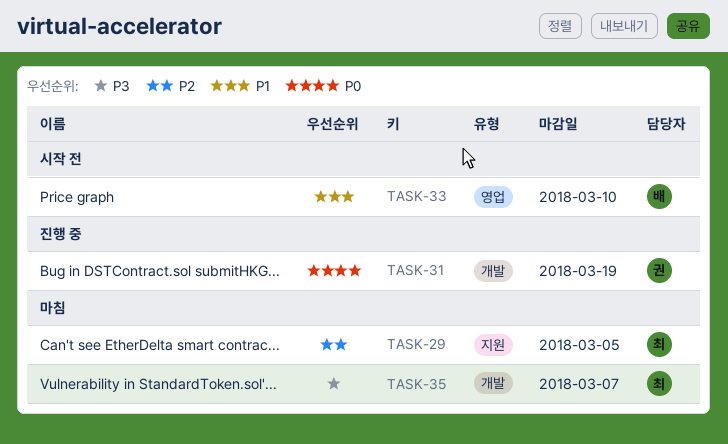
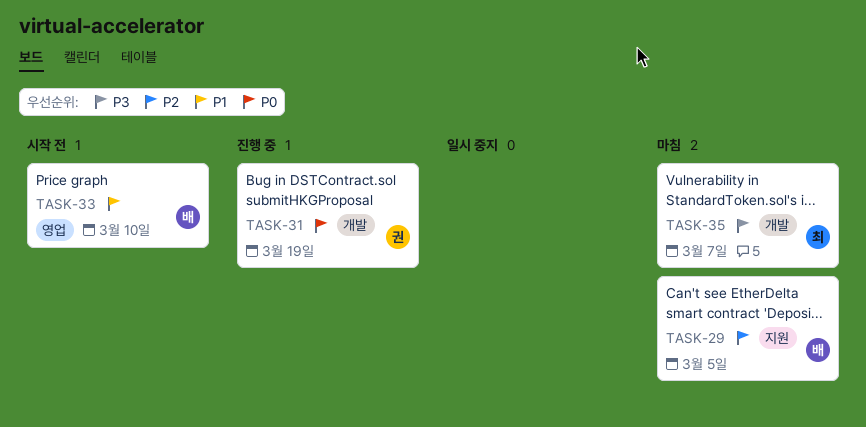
TASK-29, owner: 최 -> 배

